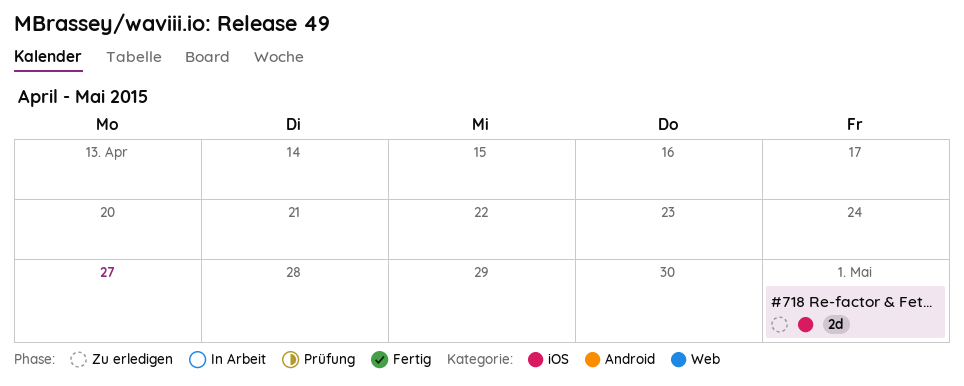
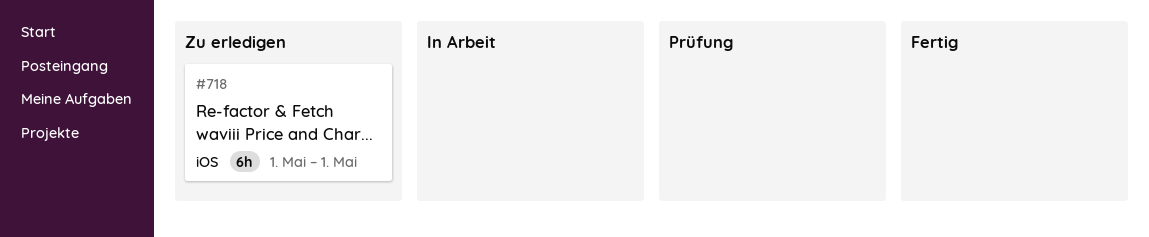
#718, estimate: 2d -> 6h

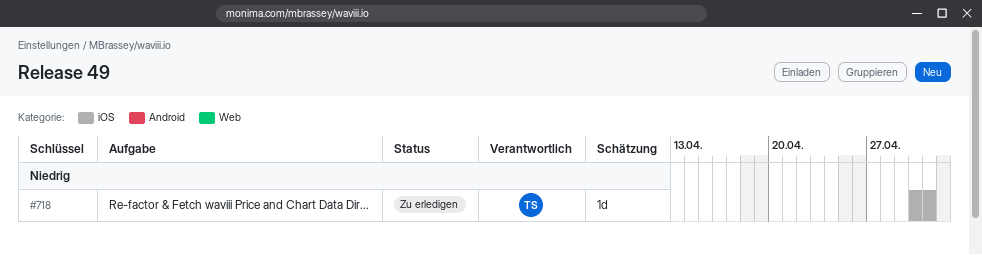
#718, estimate: 6h -> 1d
#718, start: May 1 -> Apr 30

